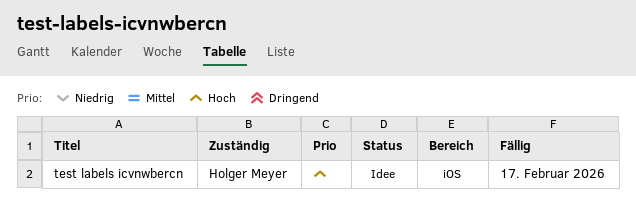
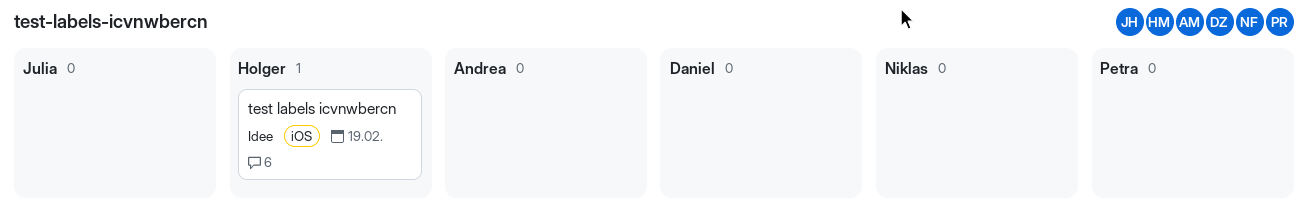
test labels icvnwbercn, due: Feb 17 -> Feb 19

